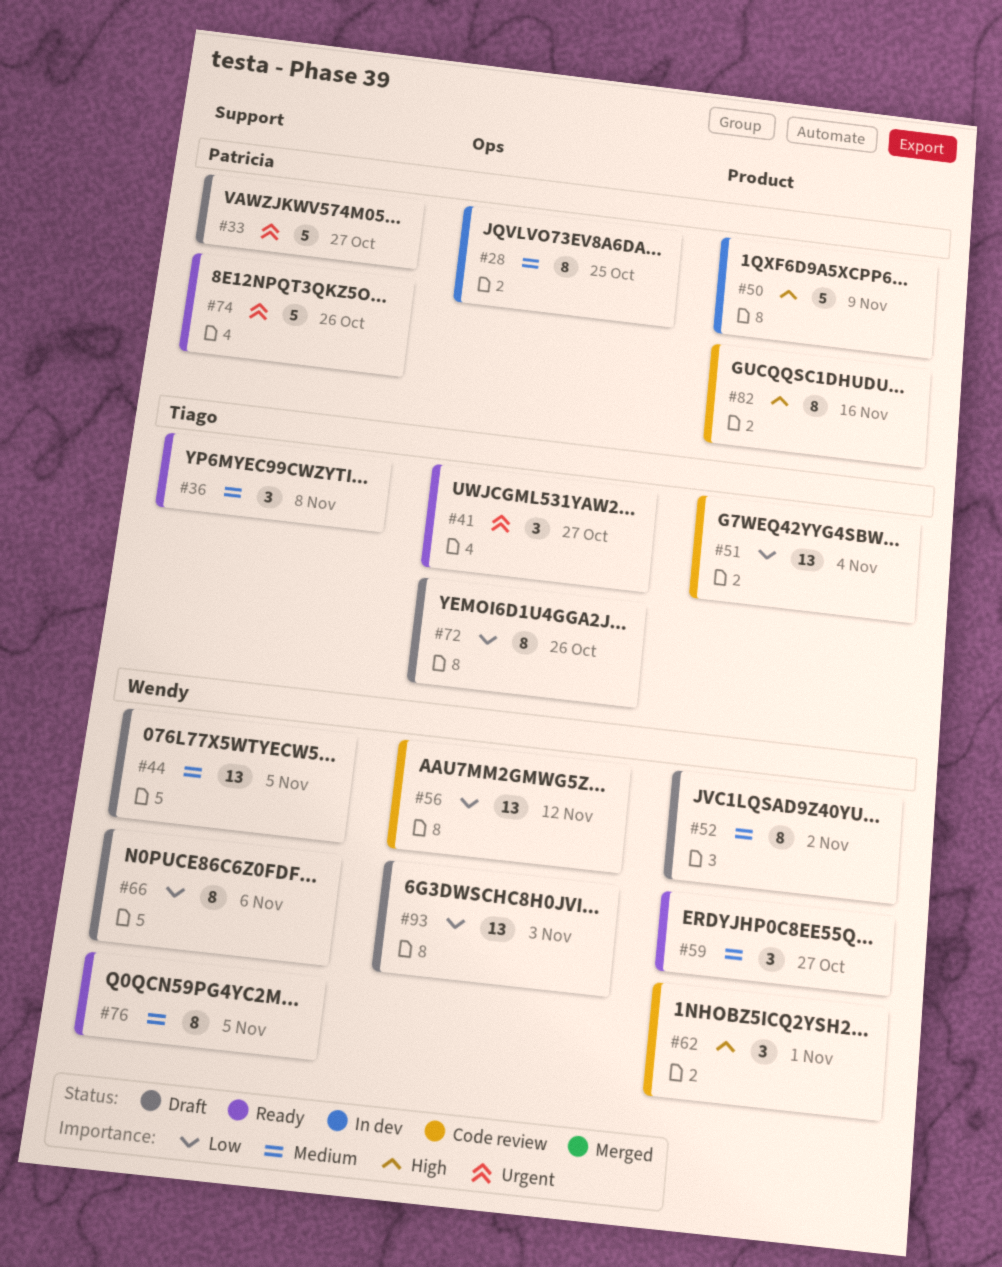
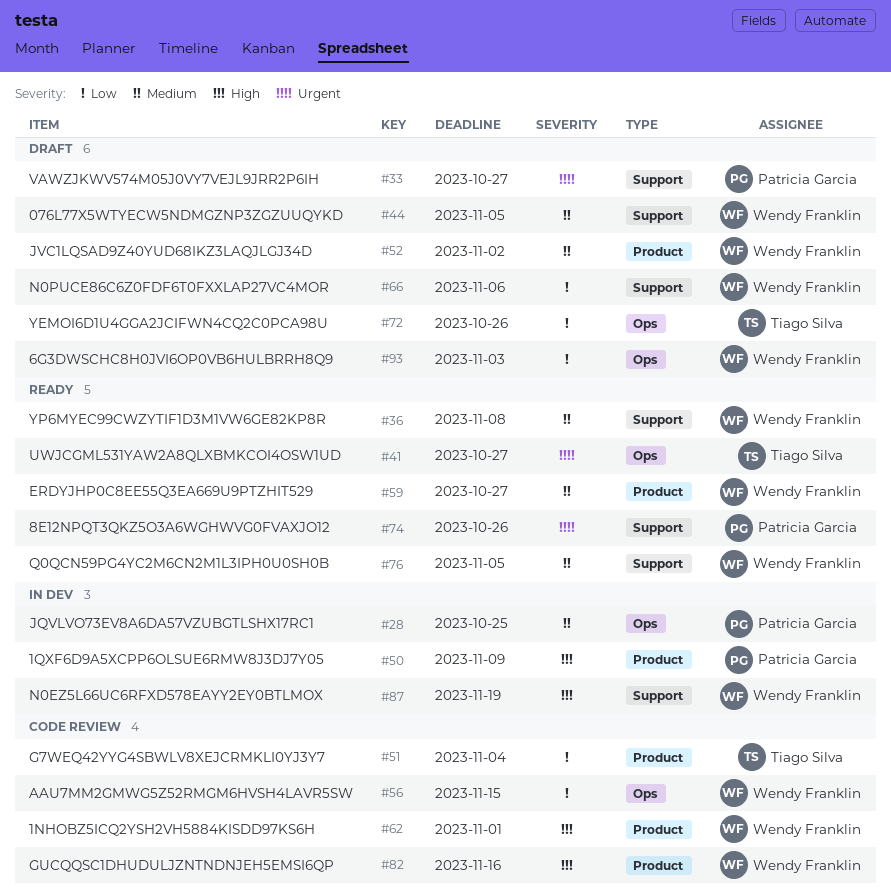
#36, owner: Tiago Silva -> Wendy Franklin
#56, due: Nov 12 -> Nov 15
#82, owner: Patricia Garcia -> Wendy Franklin
#87: none -> present

